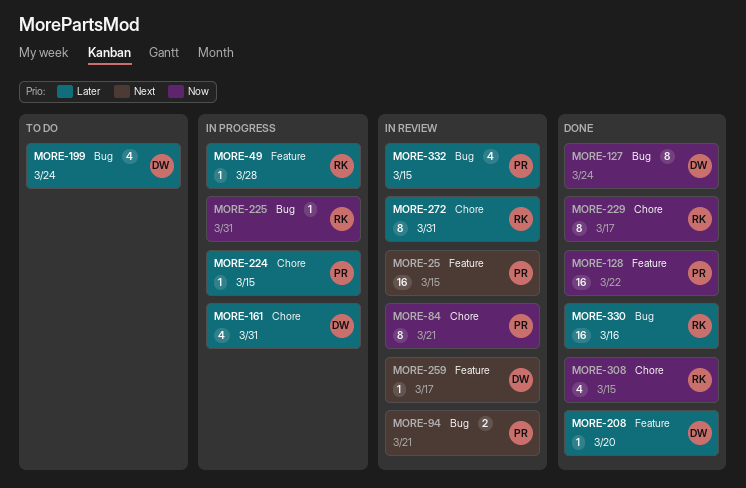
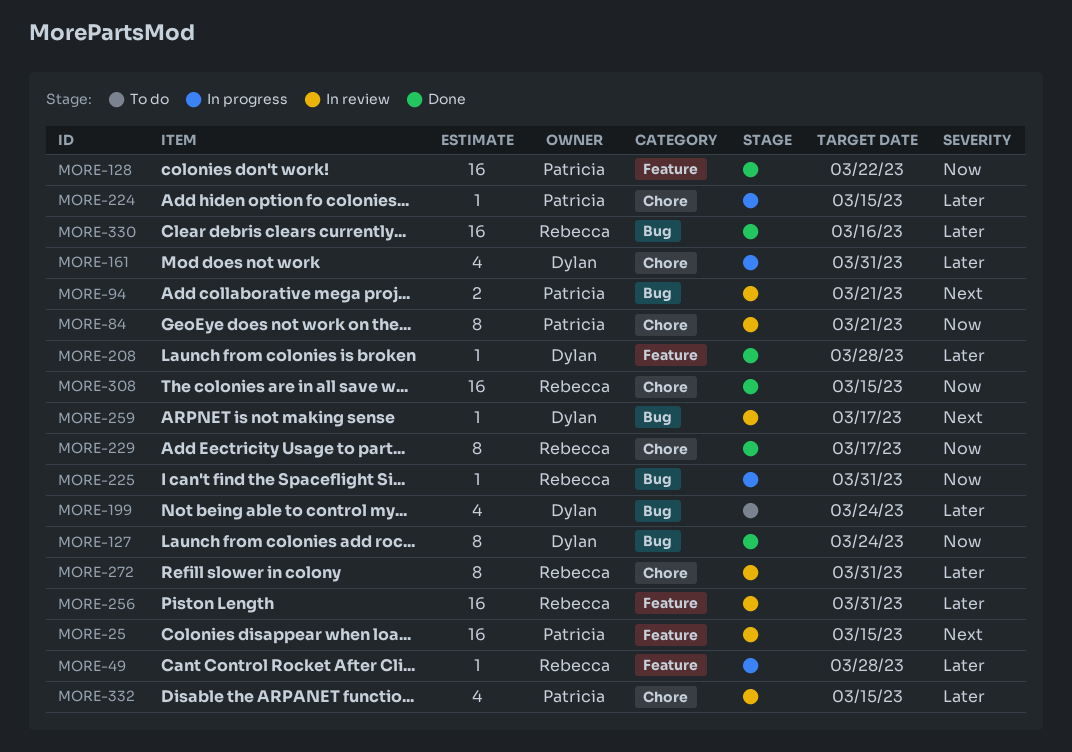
MORE-208, due: Mar 20 -> Mar 28
MORE-256: none -> present
MORE-259, label: Feature -> Bug
MORE-308, estimate: 4 -> 16
MORE-332, label: Bug -> Chore

